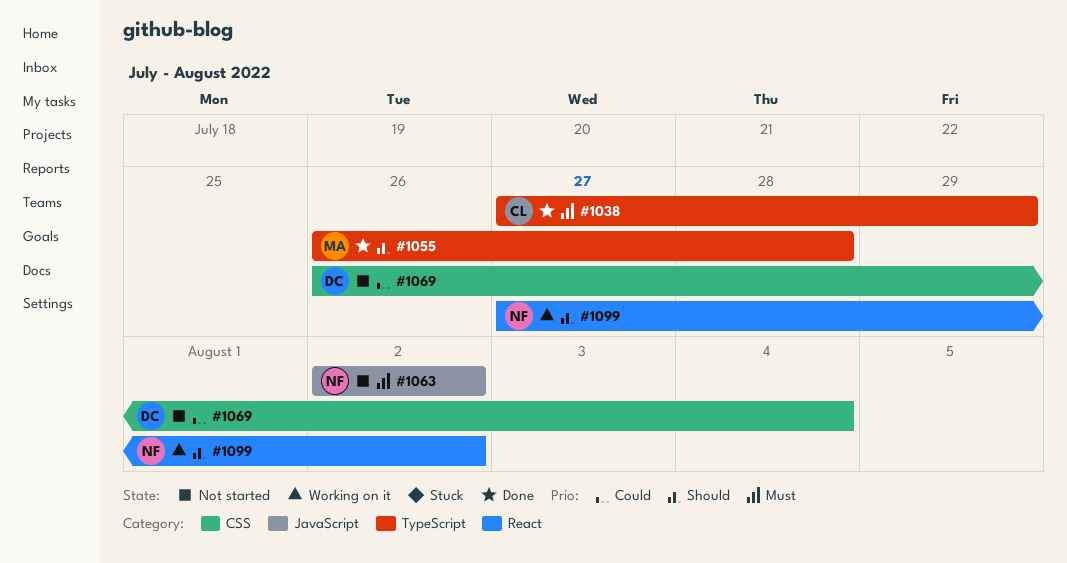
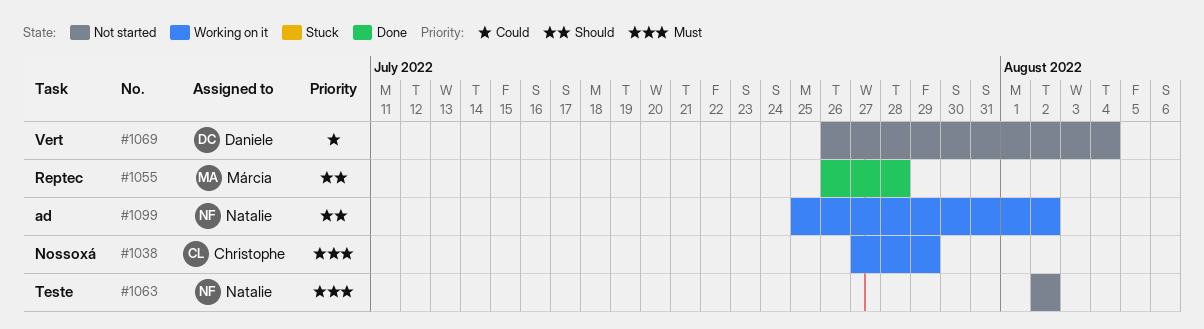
#1038, status: Done -> Working on it
#1099, start: Jul 27 -> Jul 25

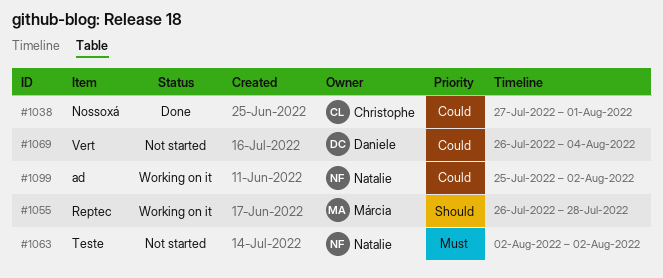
#1038, status: Working on it -> Done
#1038, priority: Must -> Could
#1038, due: Jul 29 -> Aug 1
#1055, status: Done -> Working on it
#1099, priority: Should -> Could

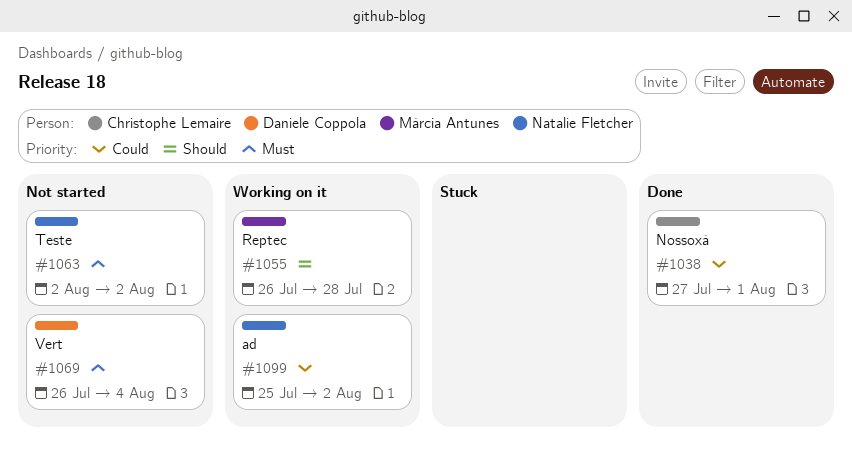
#1069, priority: Could -> Must

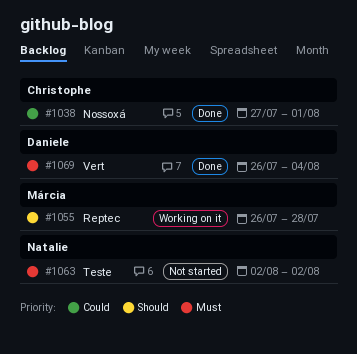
#1069, status: Not started -> Done
#1099: present -> none

